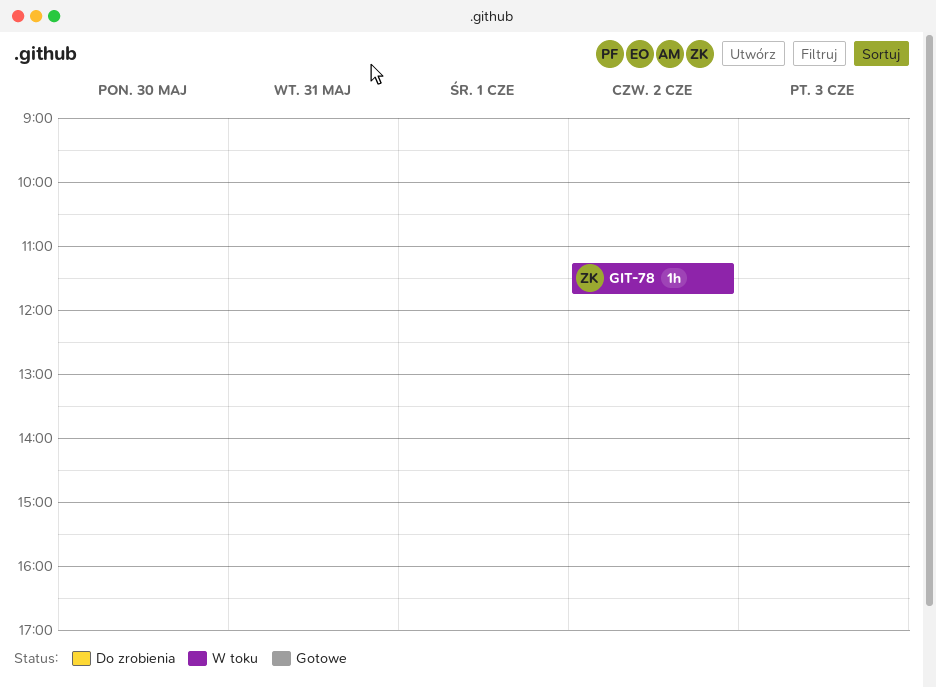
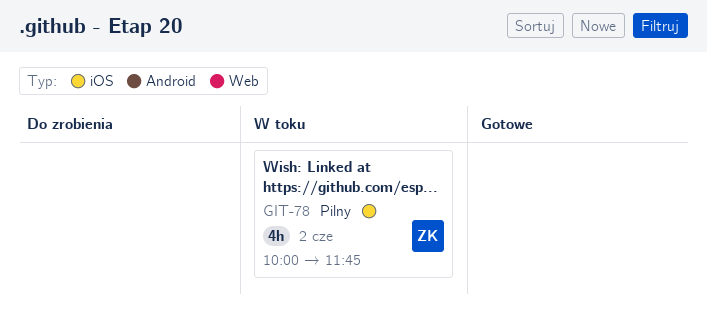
GIT-78, estimate: 1h -> 4h
GIT-78, begins: 11:15 -> 10:00

